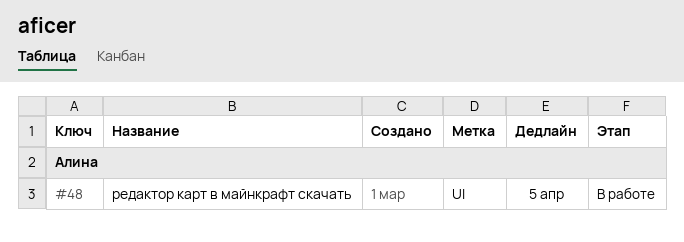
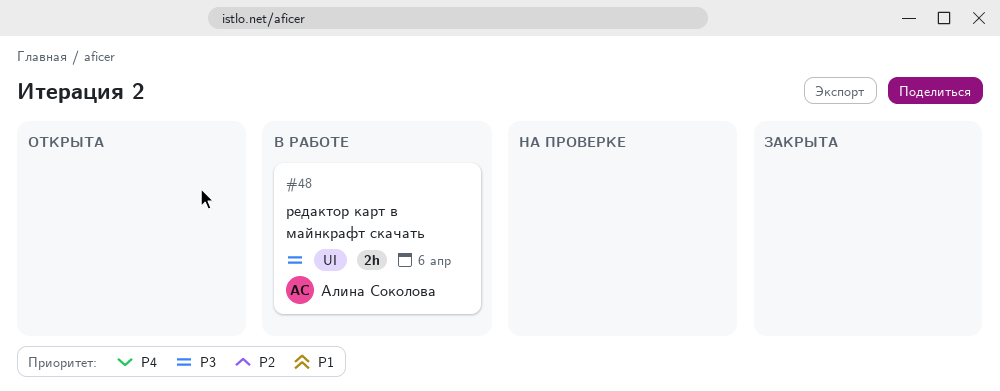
#48, due: Apr 5 -> Apr 6

